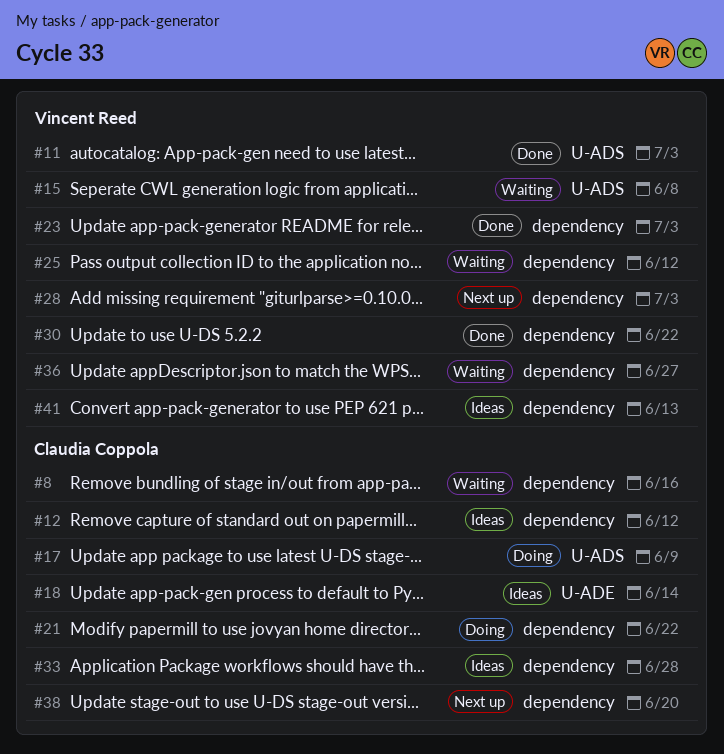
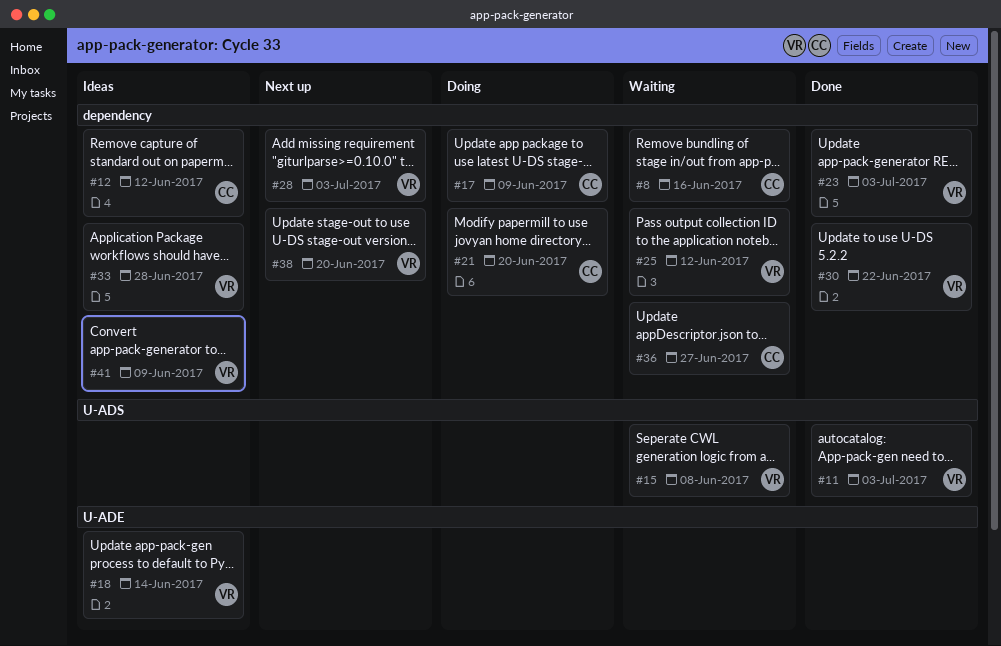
#17, label: U-ADS -> dependency
#18, owner: Claudia Coppola -> Vincent Reed
#21, due: Jun 22 -> Jun 20
#33, owner: Claudia Coppola -> Vincent Reed
#36, owner: Vincent Reed -> Claudia Coppola
#38, owner: Claudia Coppola -> Vincent Reed
#41, due: Jun 13 -> Jun 9

